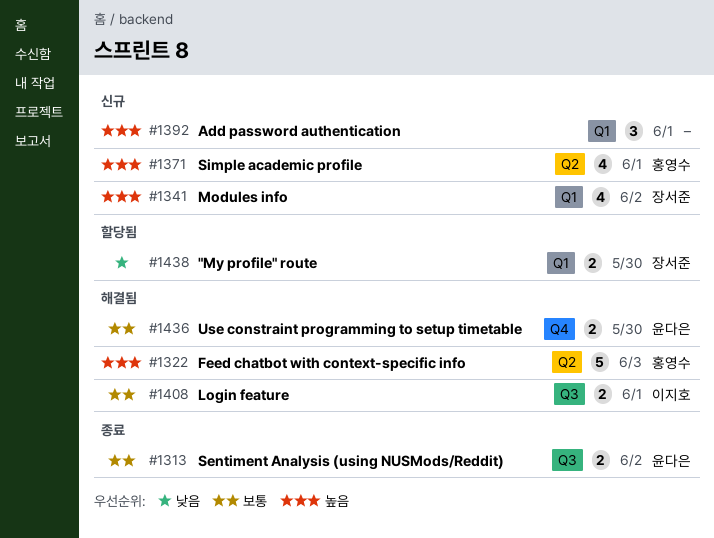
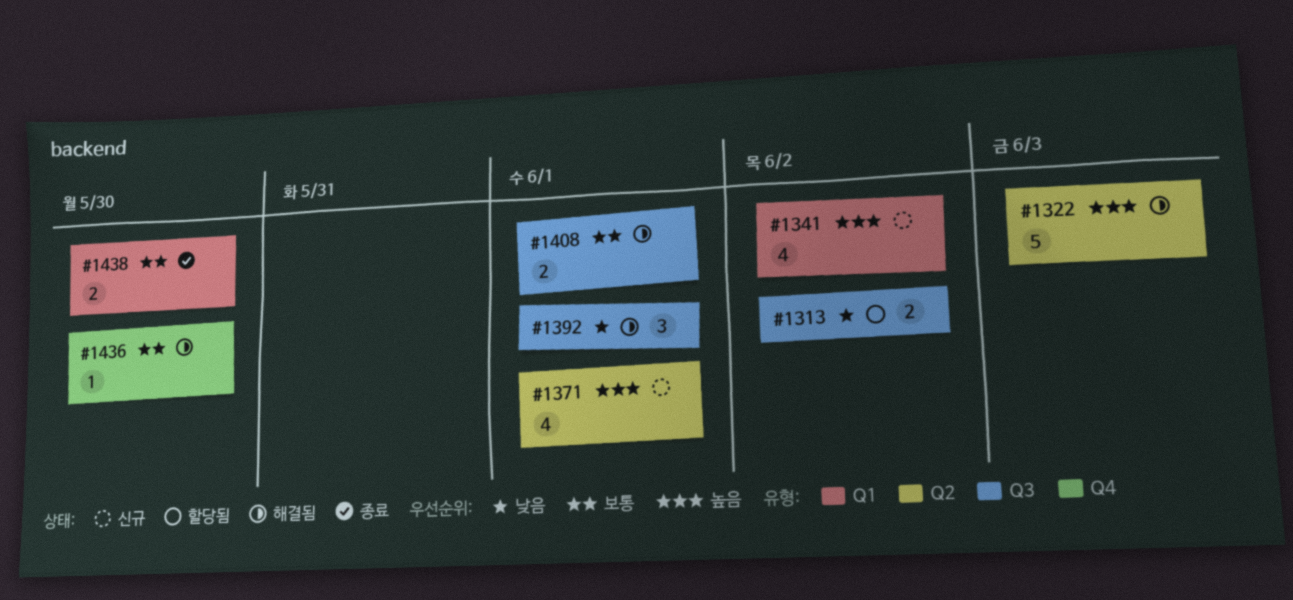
#1313, status: 종료 -> 할당됨
#1313, priority: 보통 -> 낮음
#1392, status: 신규 -> 해결됨
#1392, priority: 높음 -> 낮음
#1392, label: Q1 -> Q3
#1436, estimate: 2 -> 1
#1438, status: 할당됨 -> 종료
#1438, priority: 낮음 -> 보통

